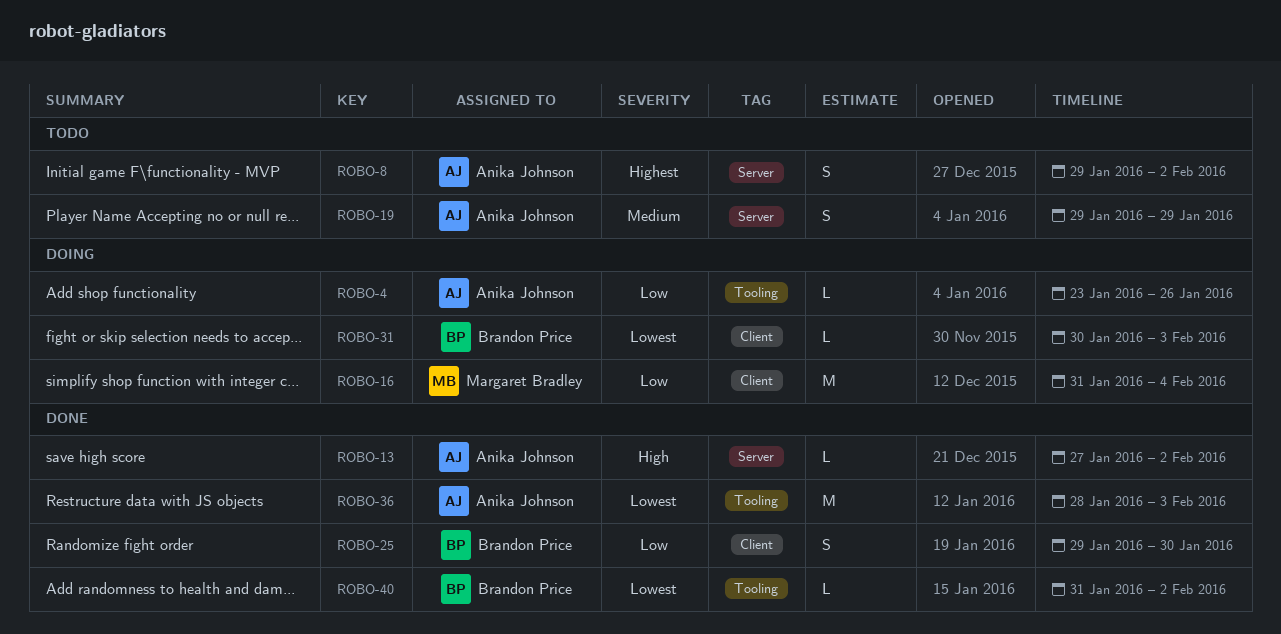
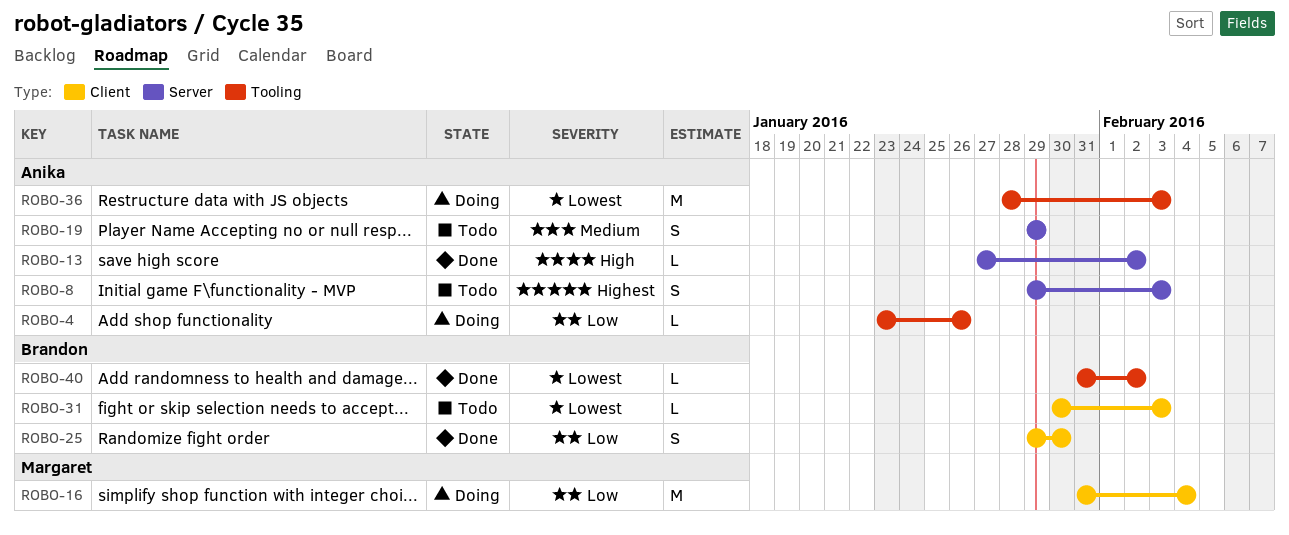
ROBO-8, due: Feb 2 -> Feb 3
ROBO-31, status: Doing -> Todo
ROBO-36, status: Done -> Doing

